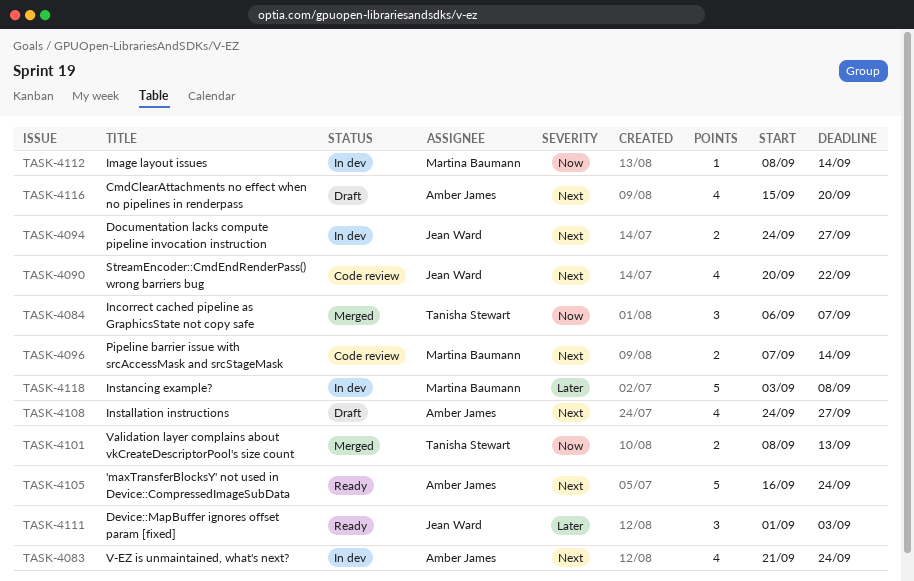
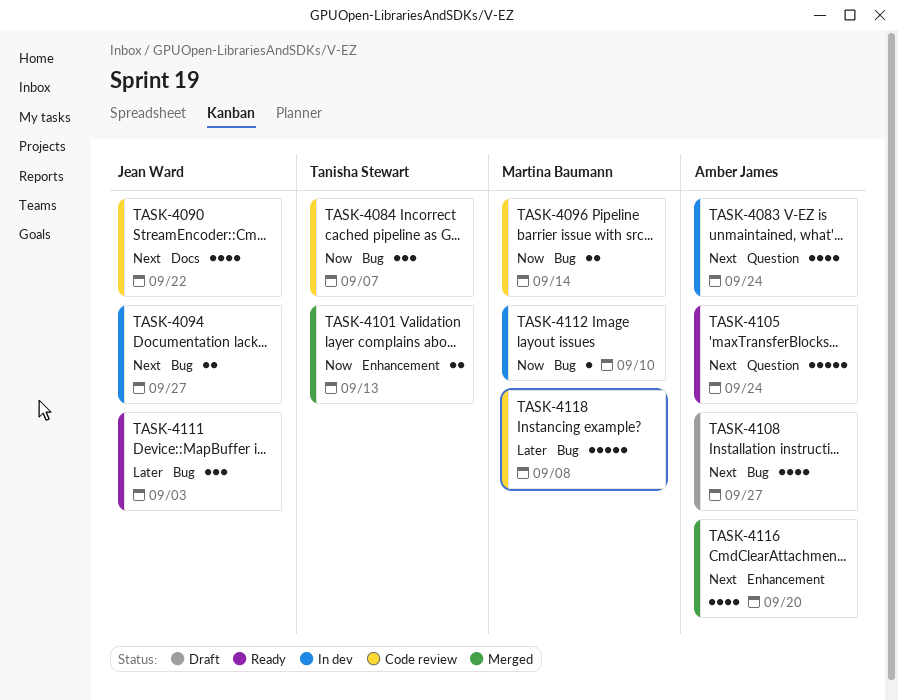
TASK-4084, status: Merged -> Code review
TASK-4096, priority: Next -> Now
TASK-4112, due: Sep 14 -> Sep 10
TASK-4116, status: Draft -> Merged
TASK-4118, status: In dev -> Code review

